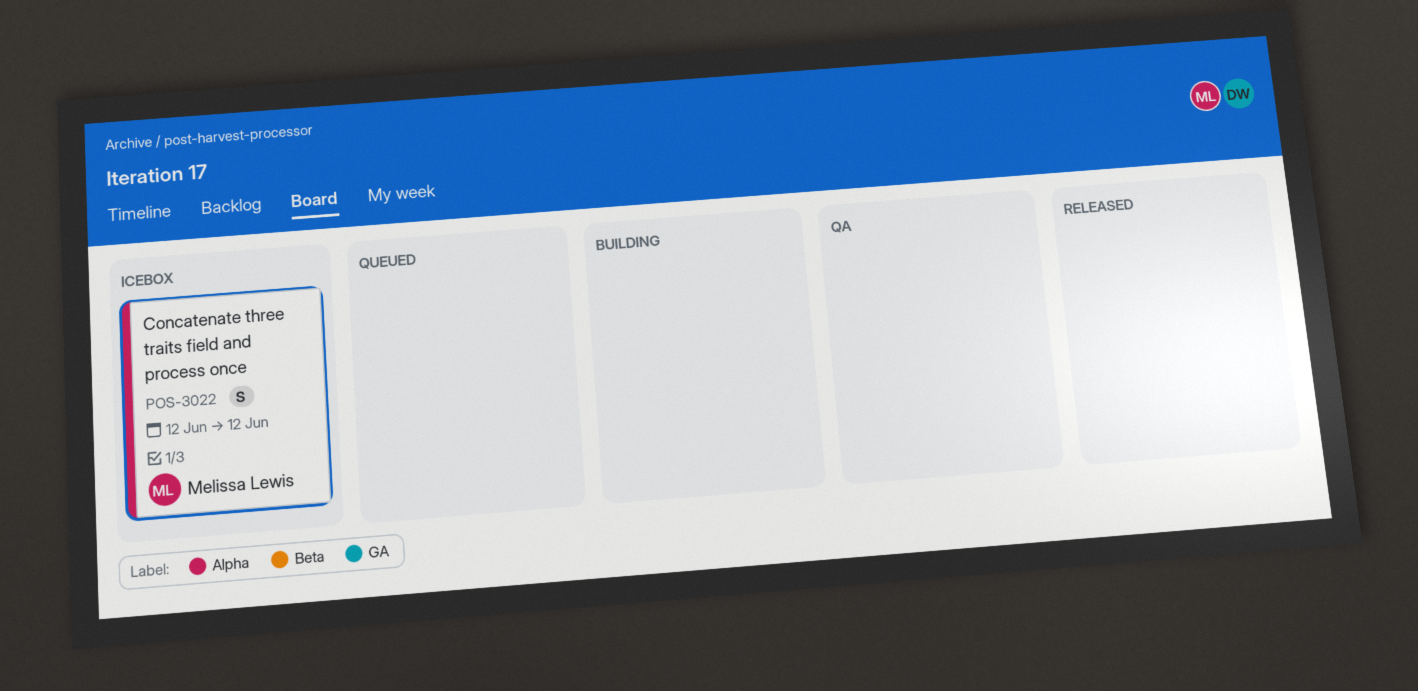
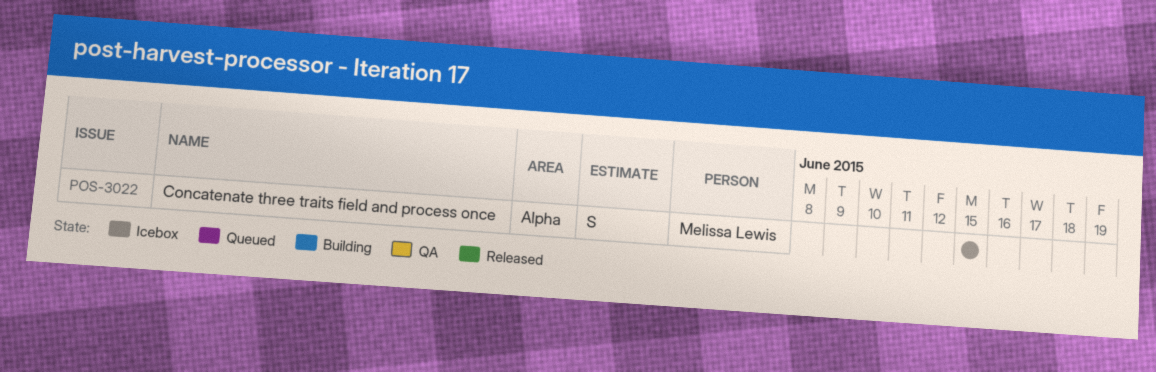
POS-3022, start: Jun 12 -> Jun 15
POS-3022, due: Jun 12 -> Jun 15

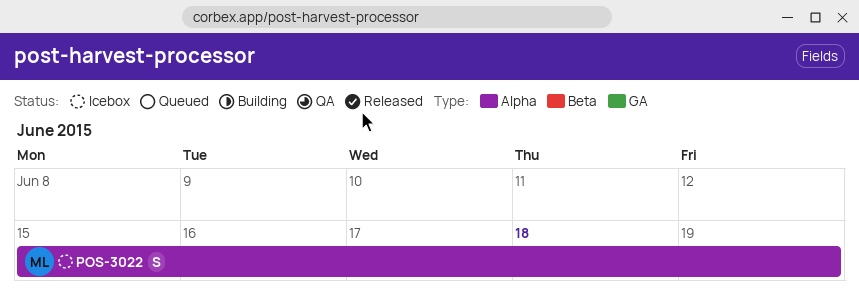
POS-3022, due: Jun 15 -> Jun 19

